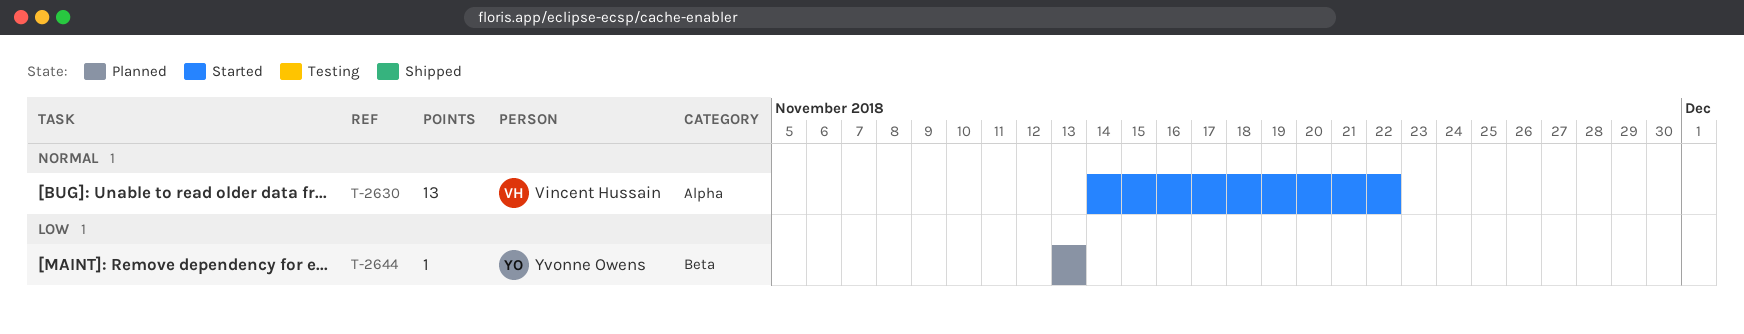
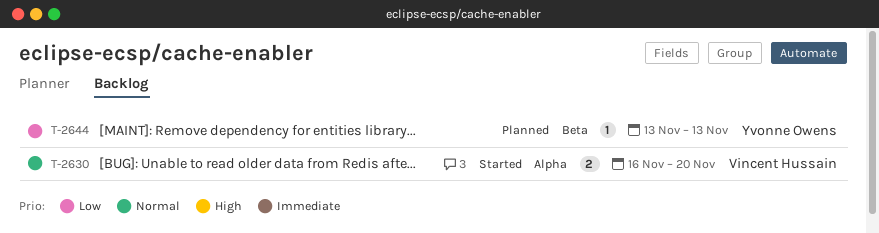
T-2630, estimate: 13 -> 2
T-2630, start: Nov 14 -> Nov 16
T-2630, due: Nov 22 -> Nov 20

